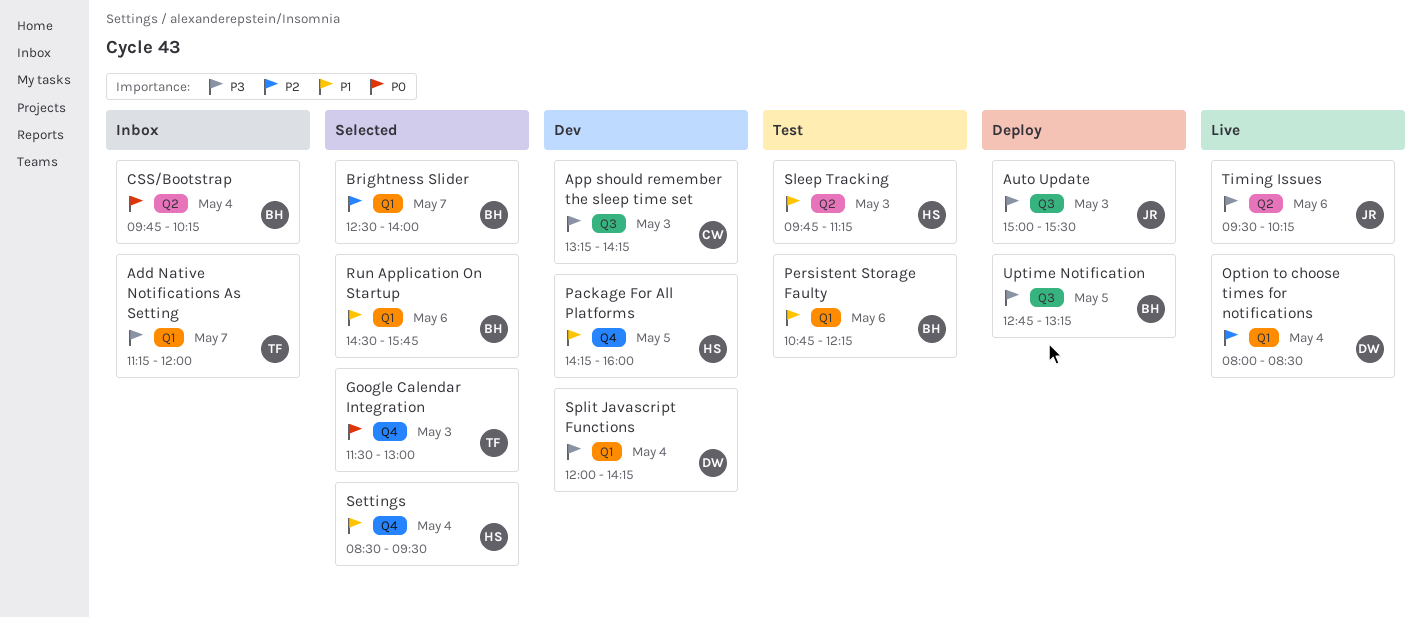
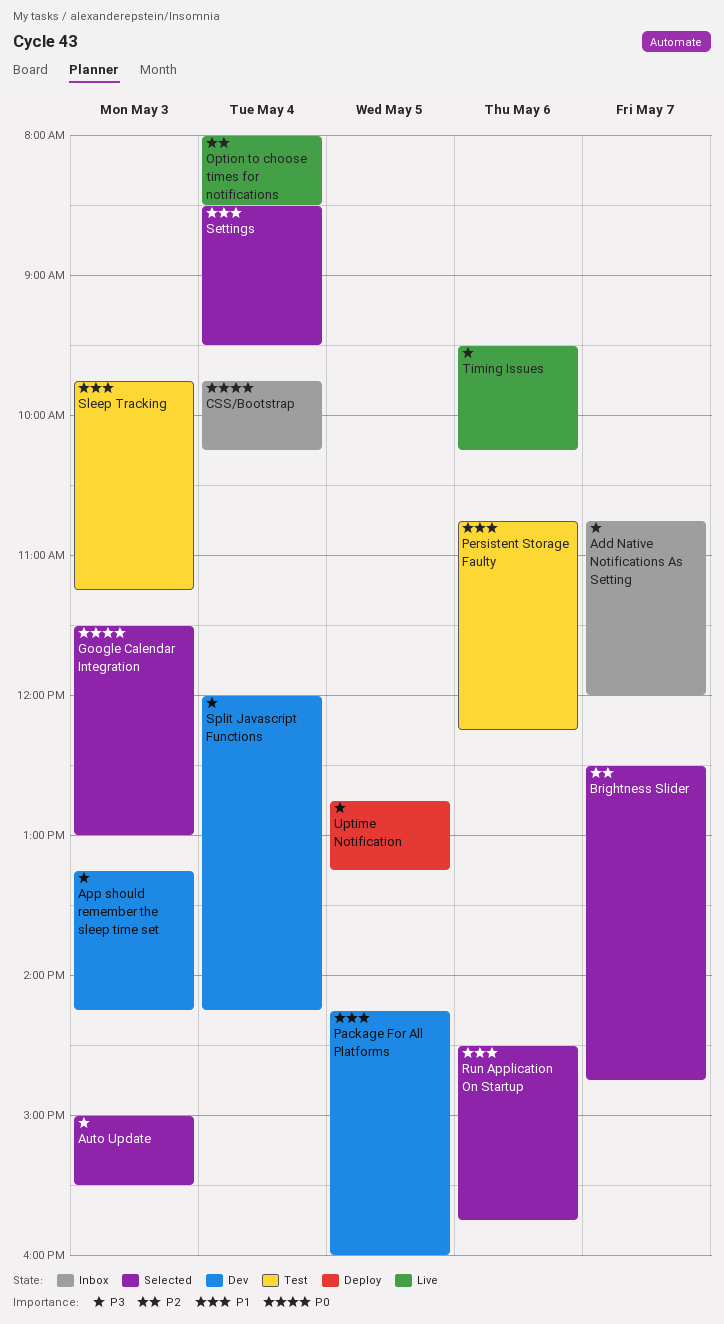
Add Native Notifications As Setting, begins: 11:15 -> 10:45
Auto Update, status: Deploy -> Selected
Brightness Slider, ends: 14:00 -> 14:45

